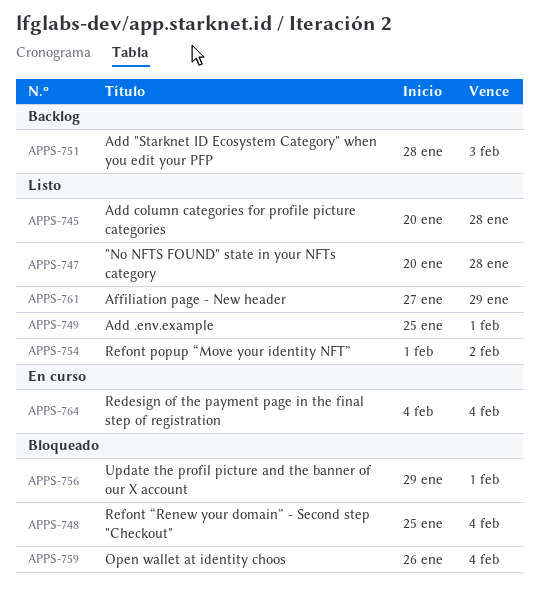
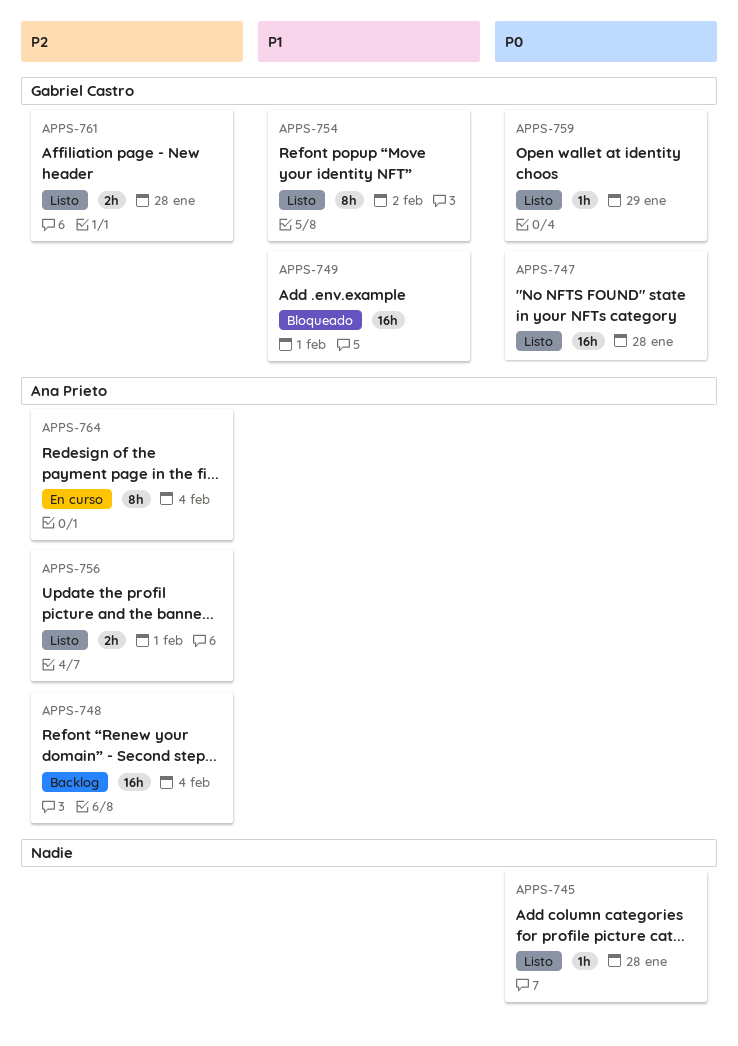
APPS-748, status: Bloqueado -> Backlog
APPS-749, status: Listo -> Bloqueado
APPS-751: present -> none
APPS-756, status: Bloqueado -> Listo
APPS-759, status: Bloqueado -> Listo
APPS-759, due: Feb 4 -> Jan 29
APPS-761, due: Jan 29 -> Jan 28

